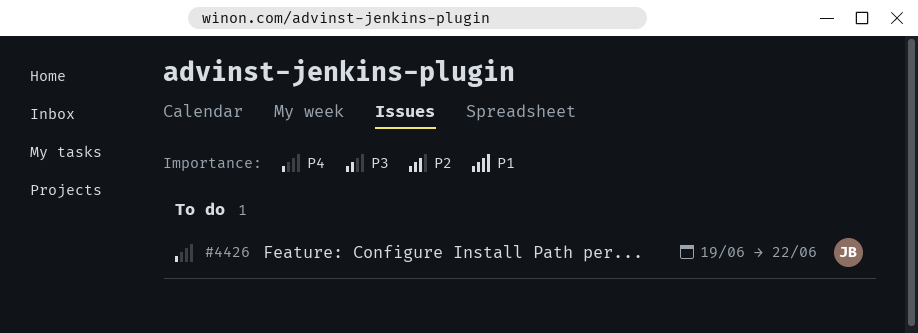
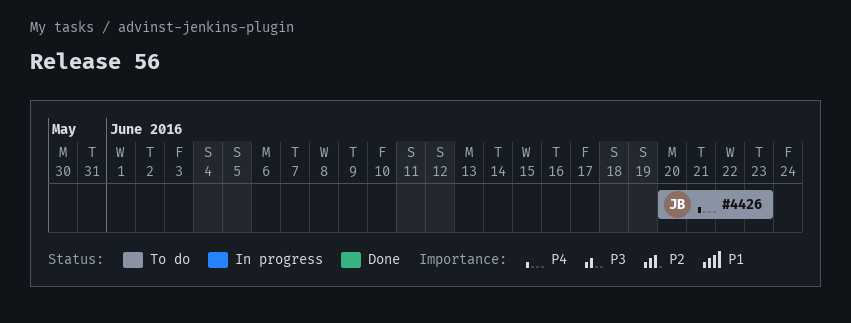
#4426, start: Jun 19 -> Jun 20
#4426, due: Jun 22 -> Jun 23

